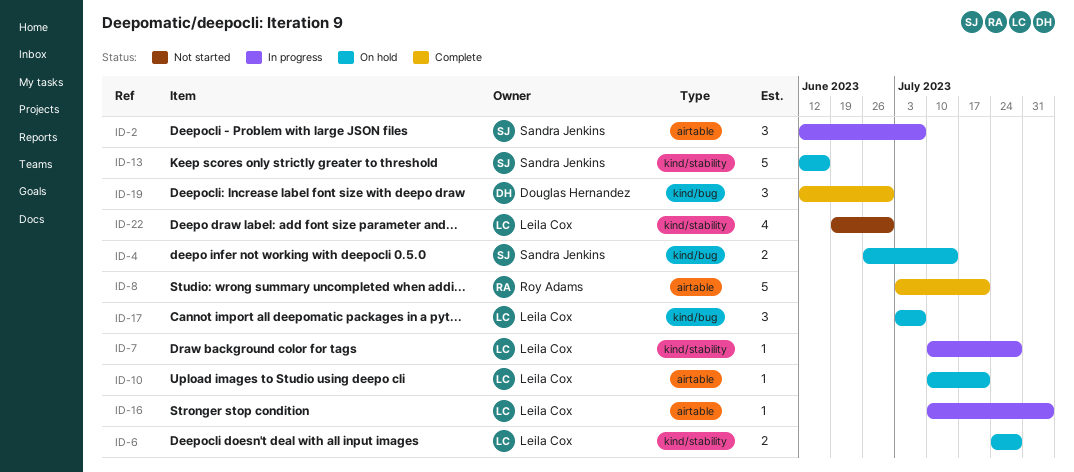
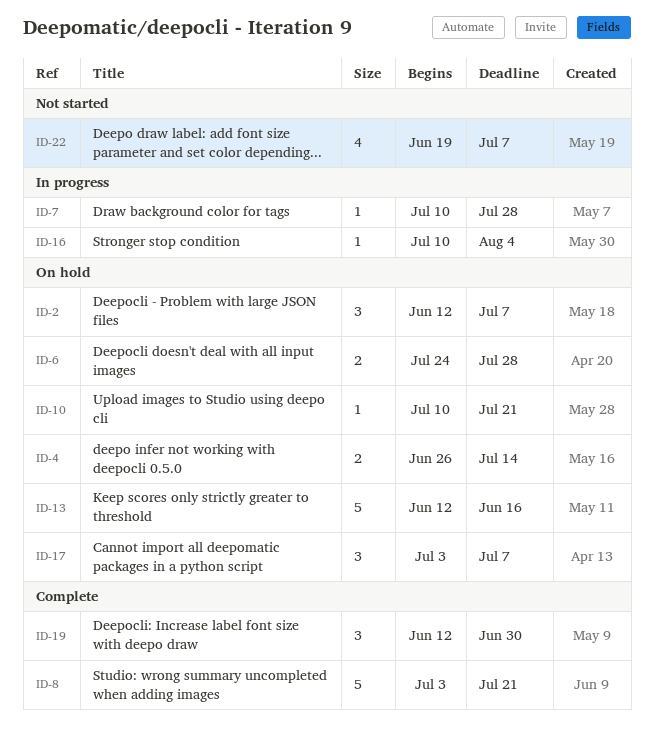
ID-2, status: In progress -> On hold
ID-22, due: Jun 30 -> Jul 7

